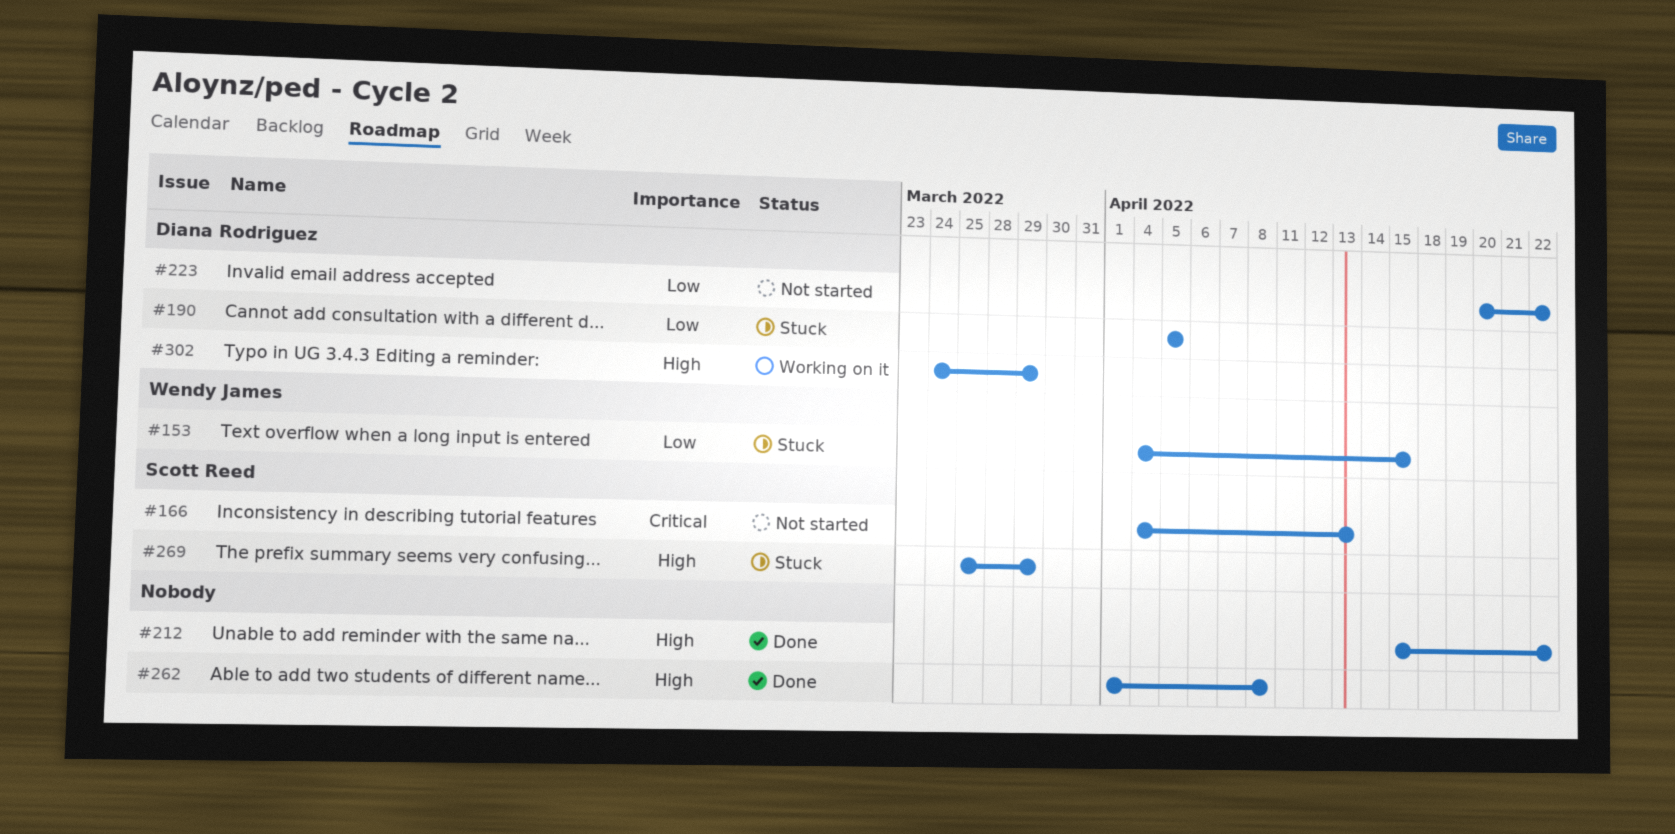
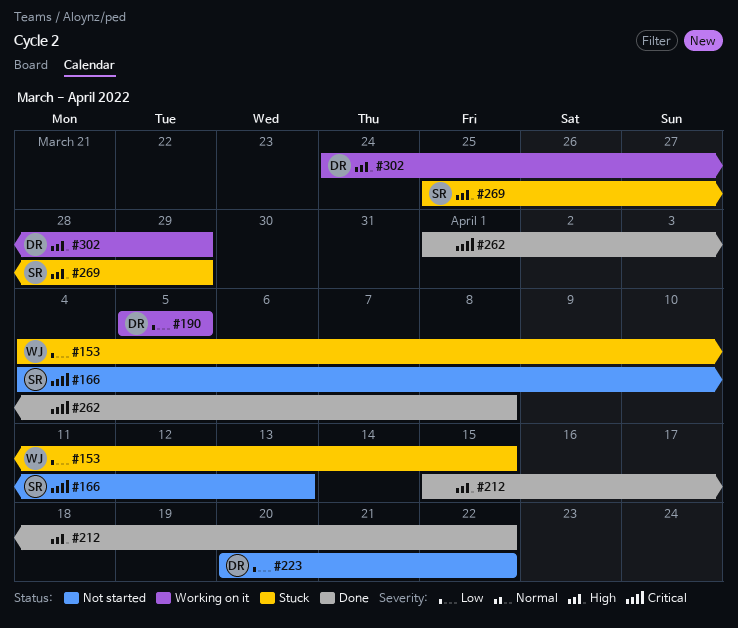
#190, status: Stuck -> Working on it
#262, priority: High -> Critical

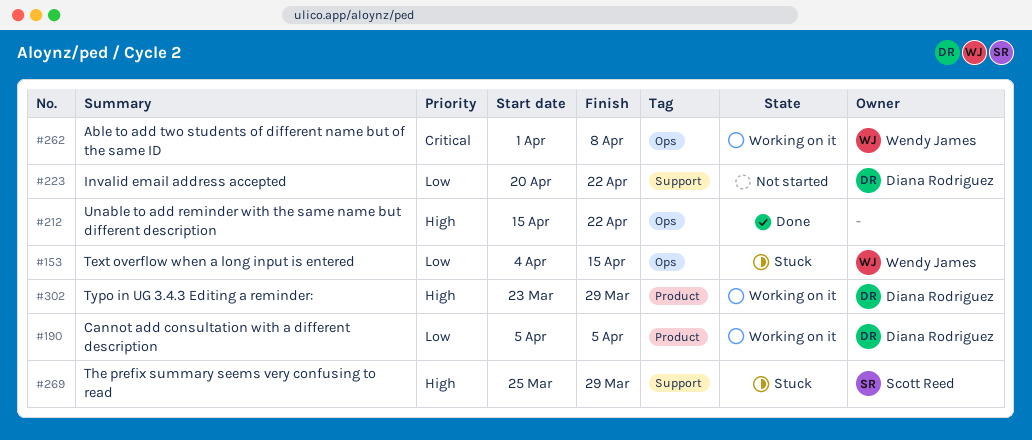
#166: present -> none
#262, status: Done -> Working on it
#262, owner: none -> Wendy James
#302, start: Mar 24 -> Mar 23

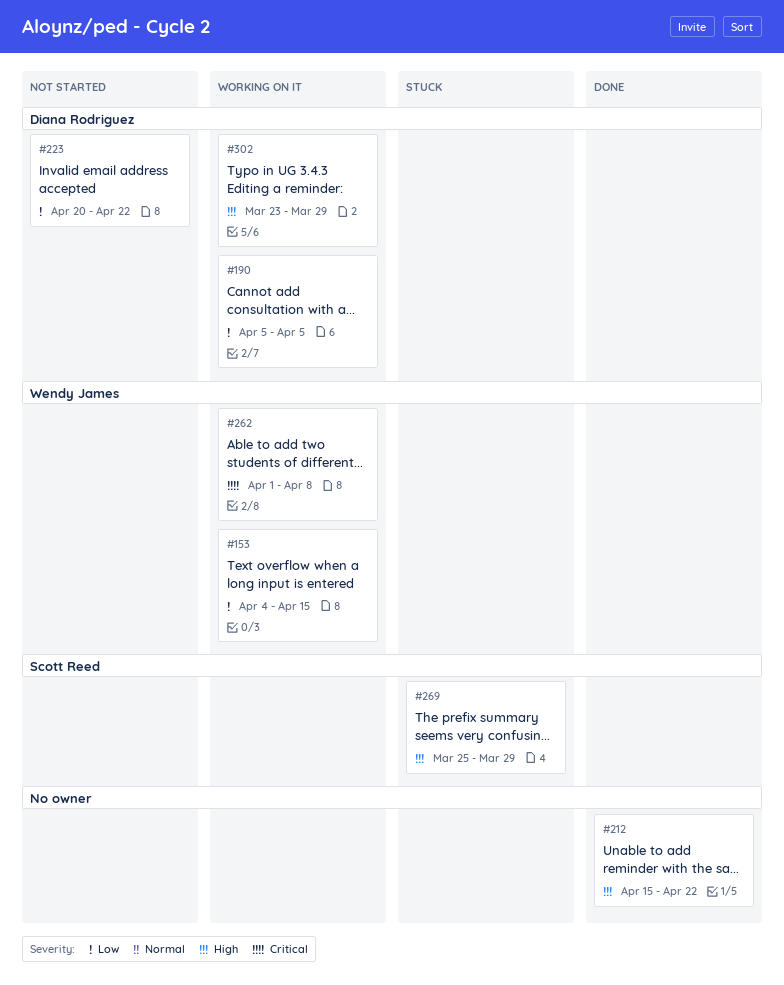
#153, status: Stuck -> Working on it

